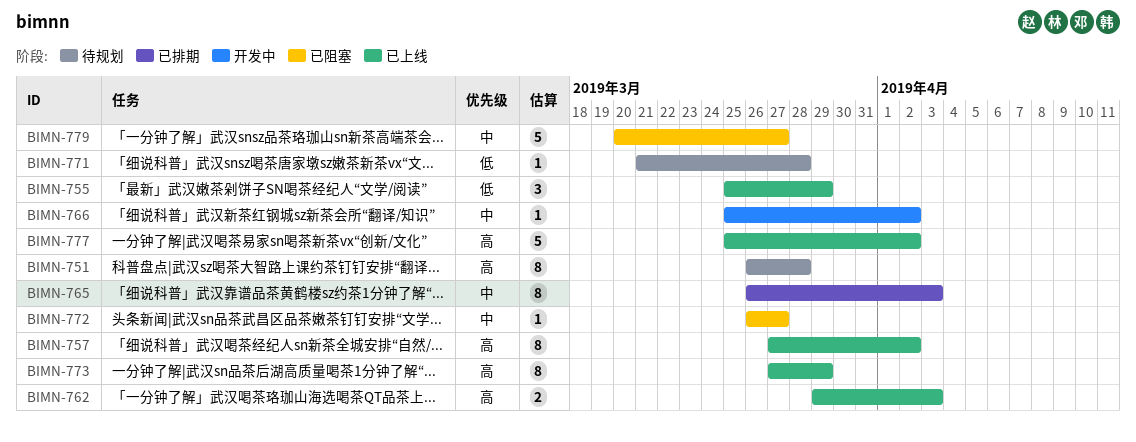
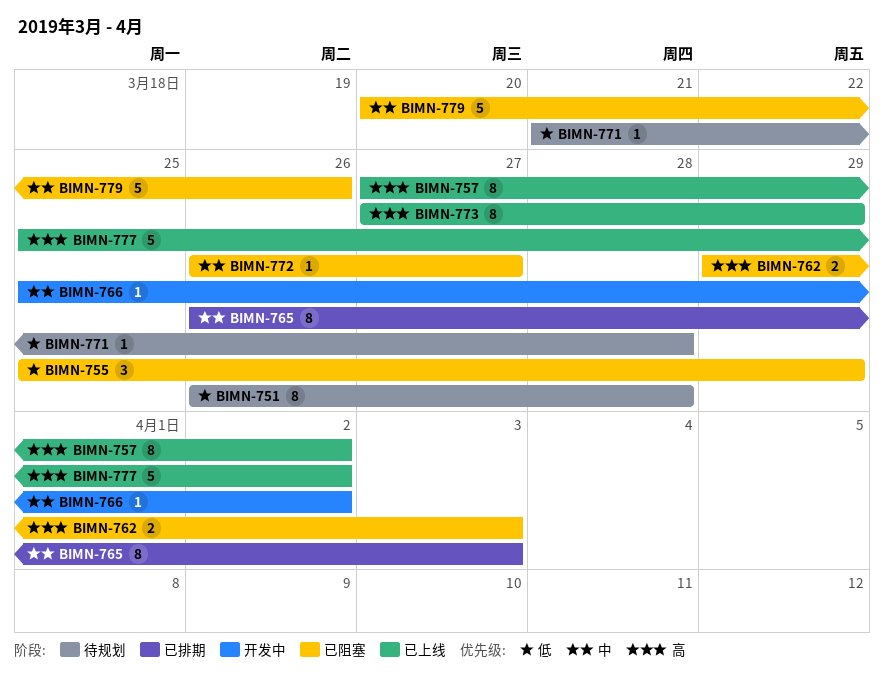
BIMN-751, priority: 高 -> 低
BIMN-755, status: 已上线 -> 已阻塞
BIMN-762, status: 已上线 -> 已阻塞
BIMN-779, due: Mar 27 -> Mar 26

